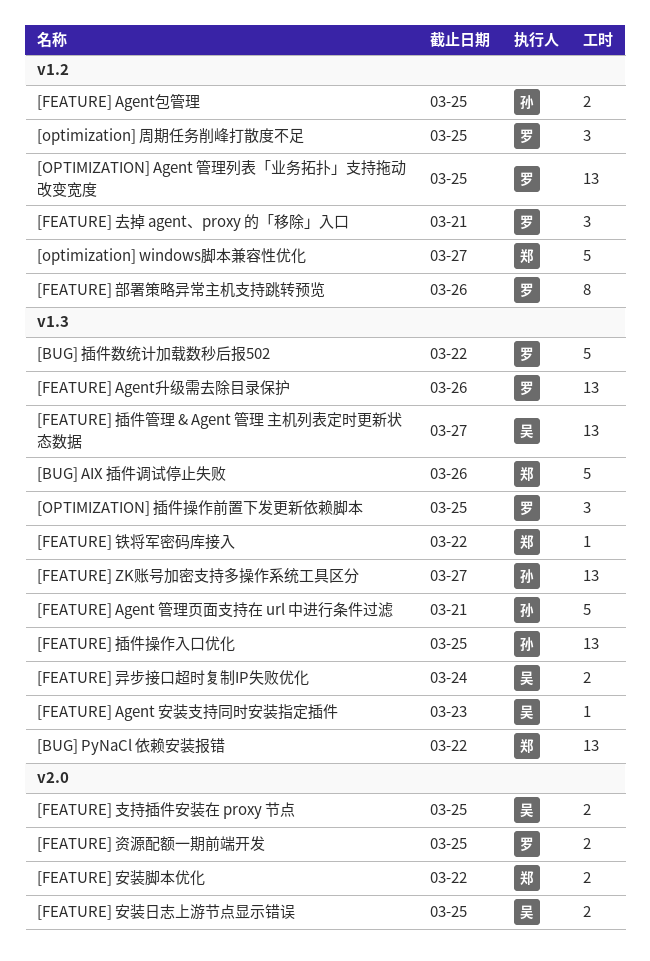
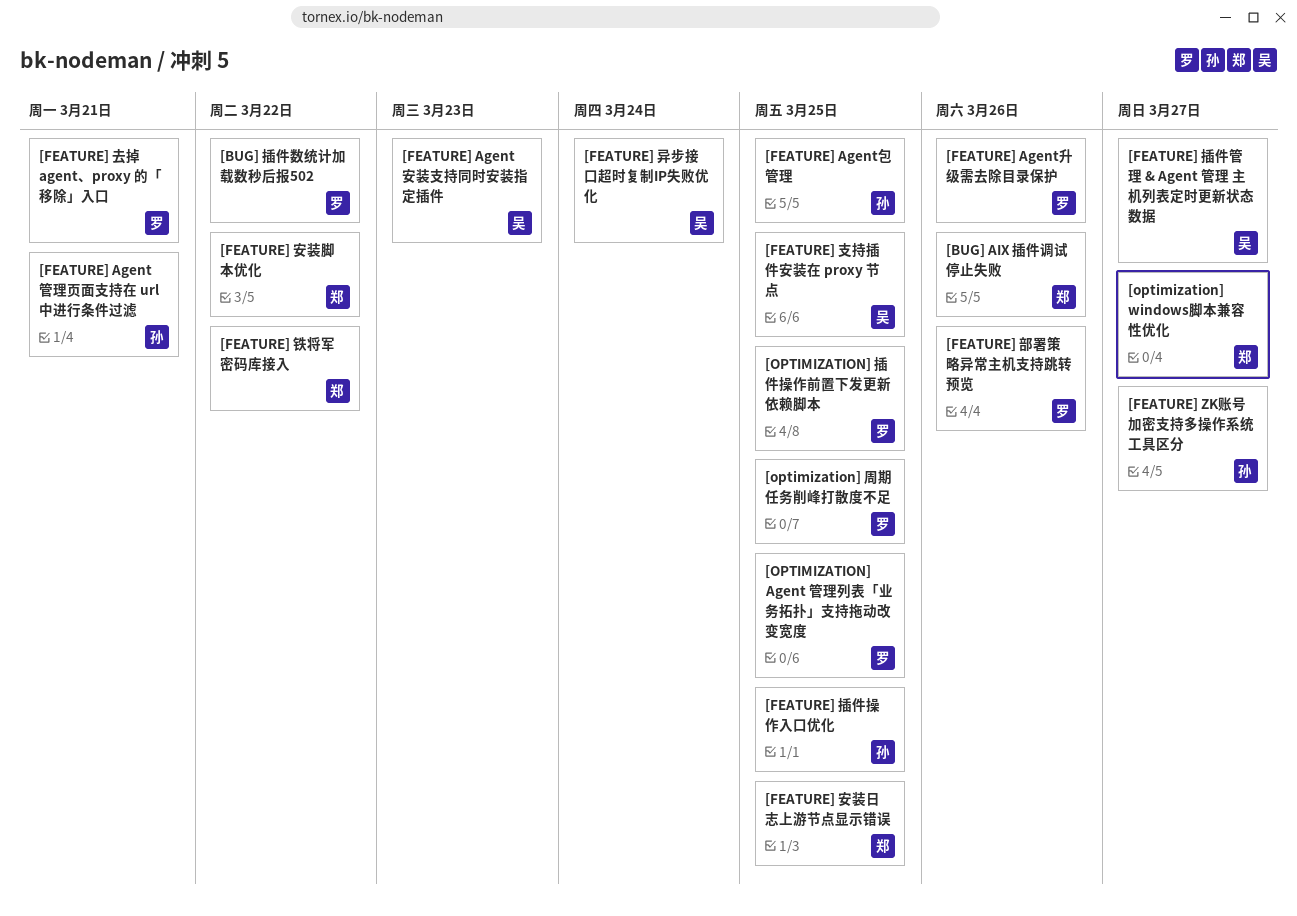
[BUG] PyNaCl 依赖安装报错: present -> none
[FEATURE] 安装日志上游节点显示错误, owner: 吴 -> 郑
[FEATURE] 资源配额一期前端开发: present -> none

